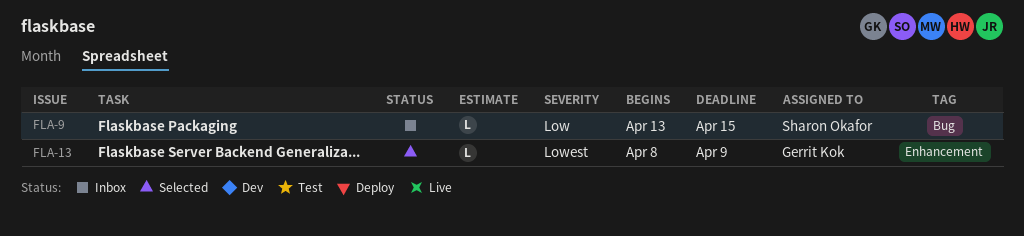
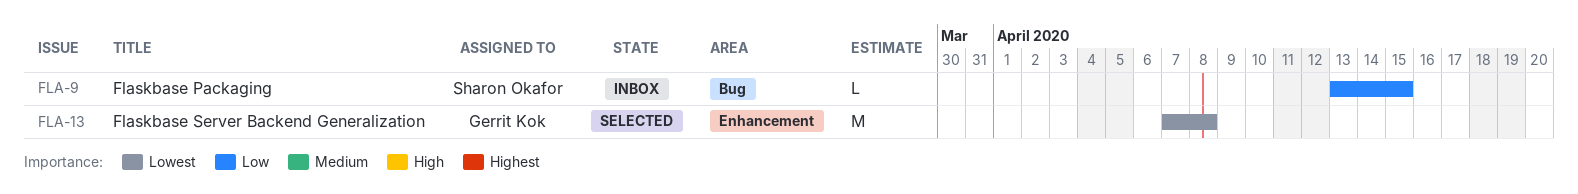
FLA-13, estimate: L -> M
FLA-13, start: Apr 8 -> Apr 7
FLA-13, due: Apr 9 -> Apr 8

